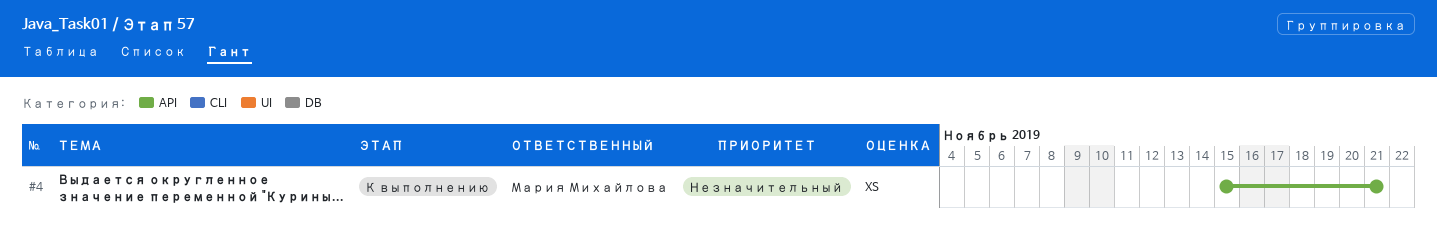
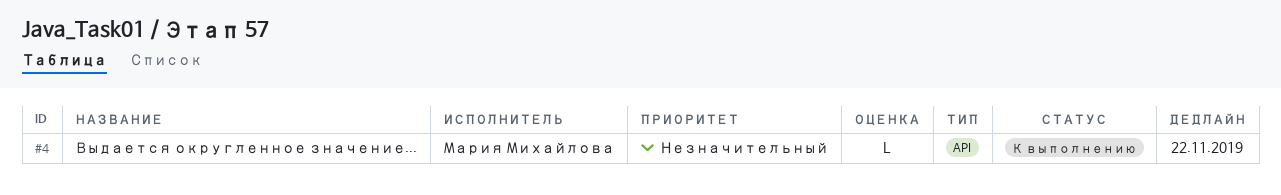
#4, estimate: XS -> L
#4, due: Nov 21 -> Nov 22

